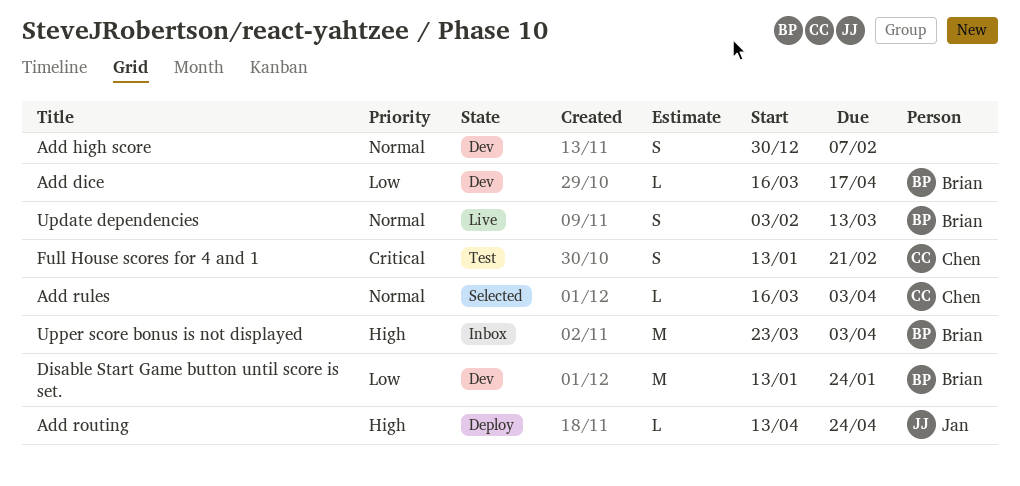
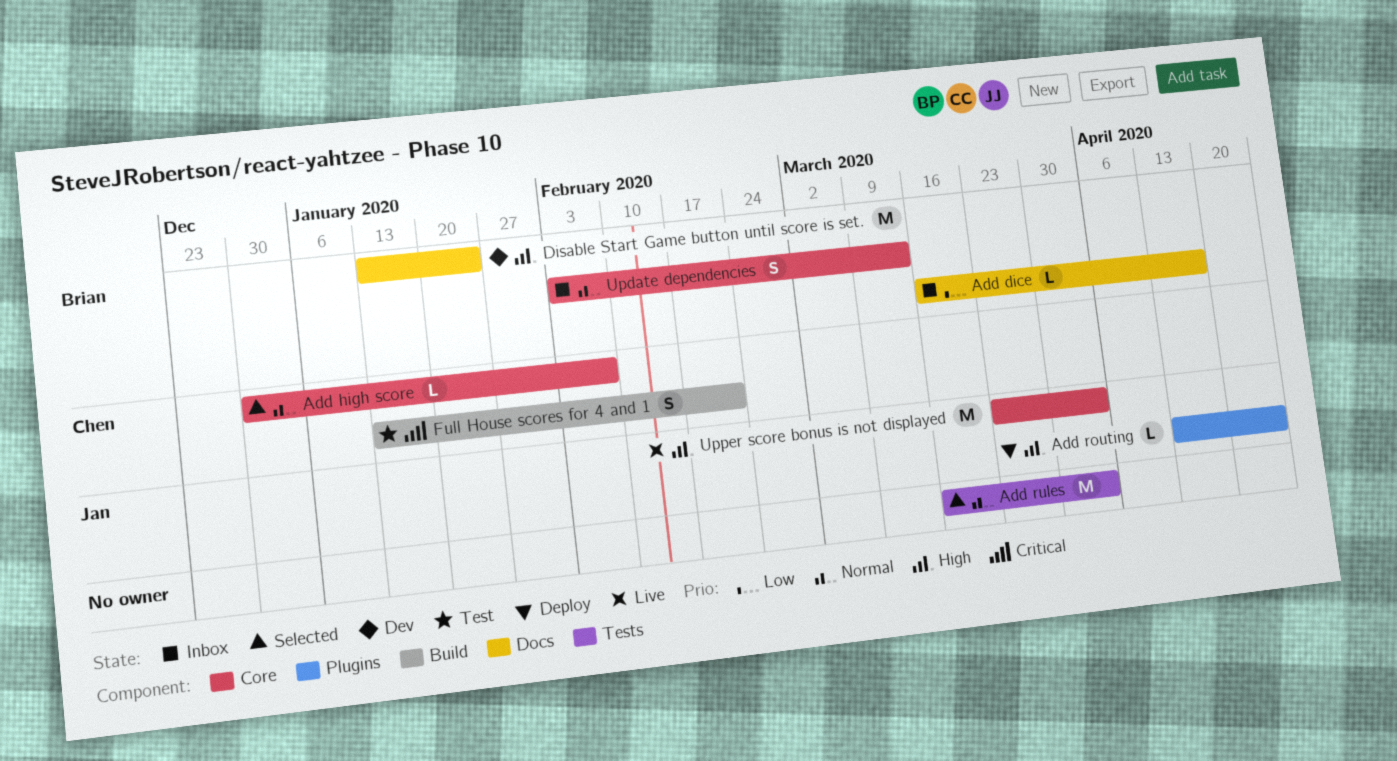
Add dice, status: Dev -> Inbox
Add high score, status: Dev -> Selected
Add high score, owner: none -> Chen
Add high score, estimate: S -> L
Add rules, owner: Chen -> none
Add rules, estimate: L -> M
Disable Start Game button until score is set., priority: Low -> High
Update dependencies, status: Live -> Inbox
Upper score bonus is not displayed, status: Inbox -> Live
Upper score bonus is not displayed, owner: Brian -> Jan

